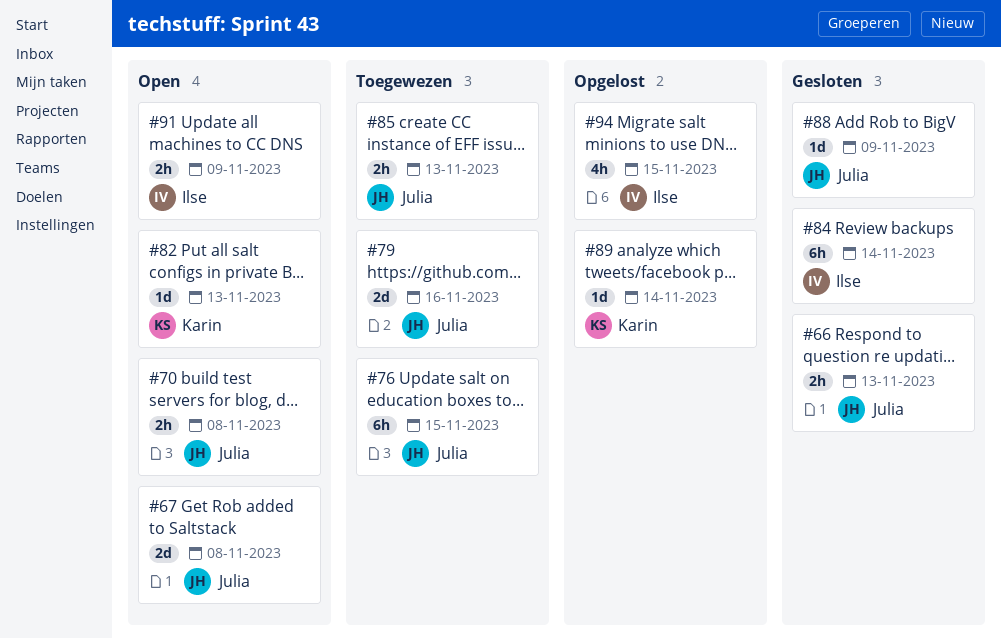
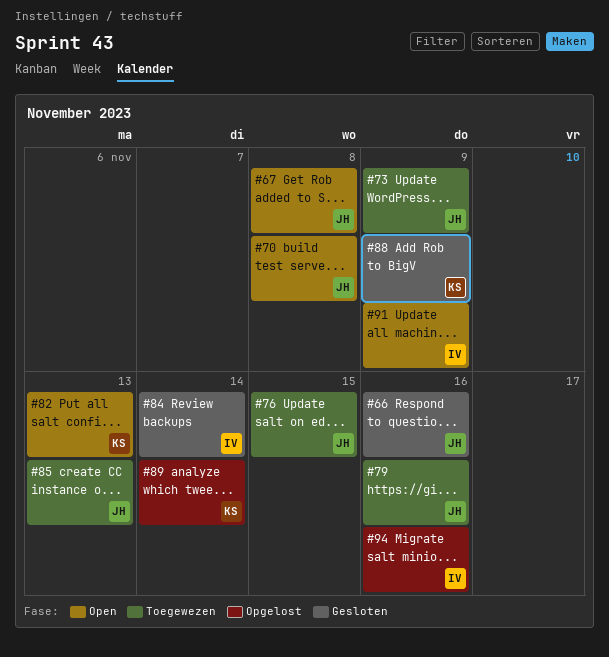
#66, due: Nov 13 -> Nov 16
#73: none -> present
#88, owner: Julia -> Karin
#94, due: Nov 15 -> Nov 16

